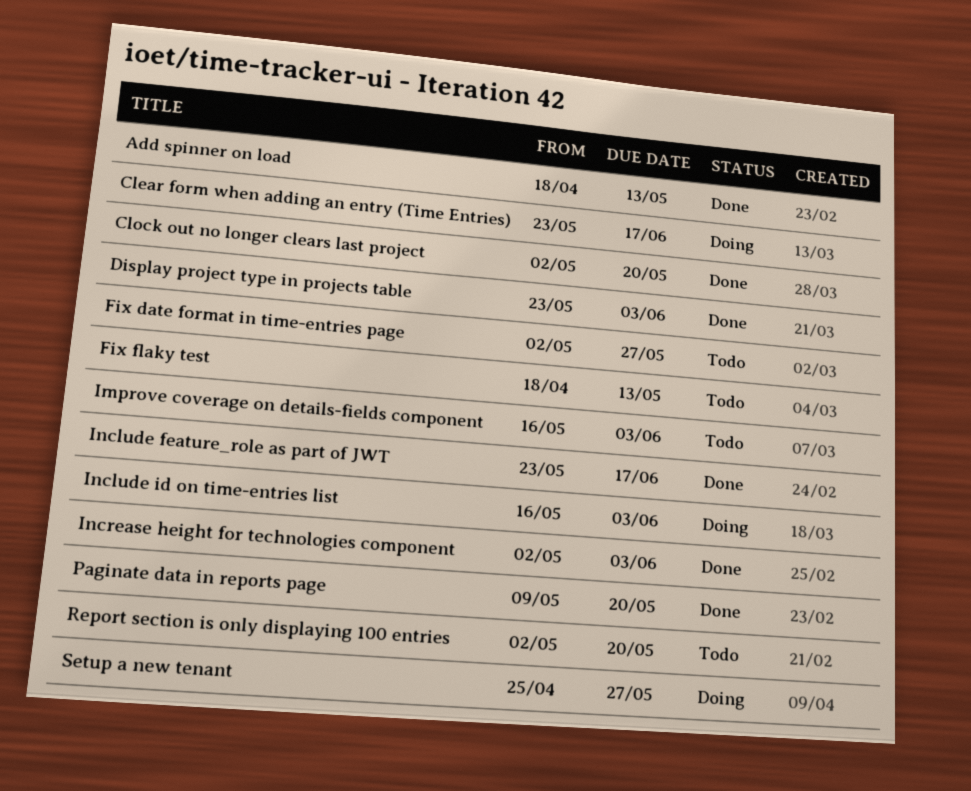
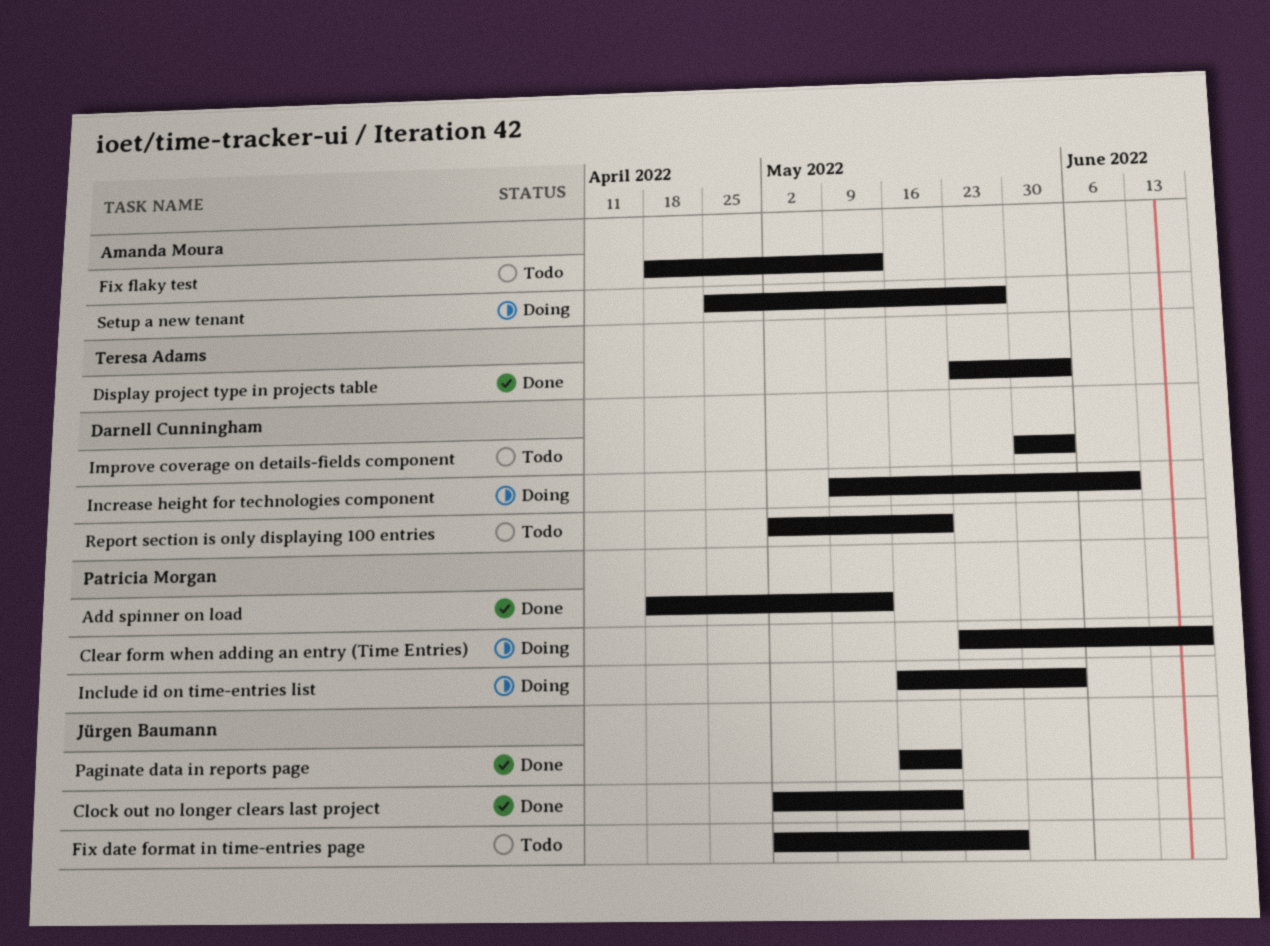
Improve coverage on details-fields component, start: May 16 -> May 30
Include feature_role as part of JWT: present -> none
Increase height for technologies component, status: Done -> Doing
Increase height for technologies component, start: May 2 -> May 9
Increase height for technologies component, due: Jun 3 -> Jun 10
Paginate data in reports page, start: May 9 -> May 16

